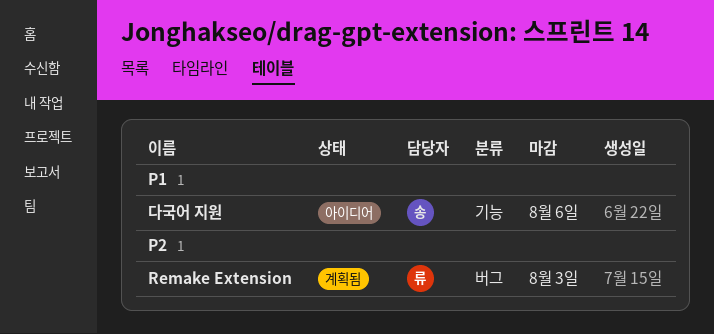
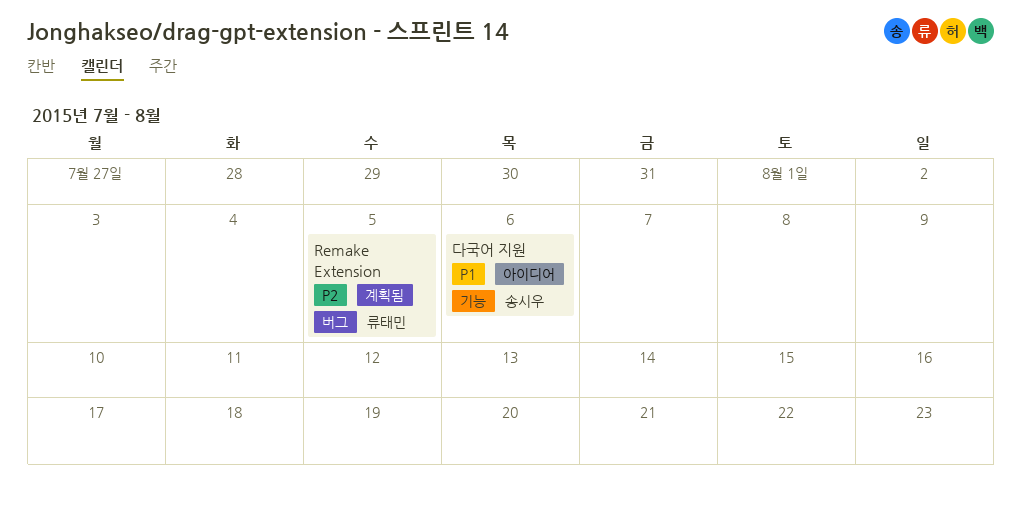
Remake Extension, due: Aug 3 -> Aug 5

